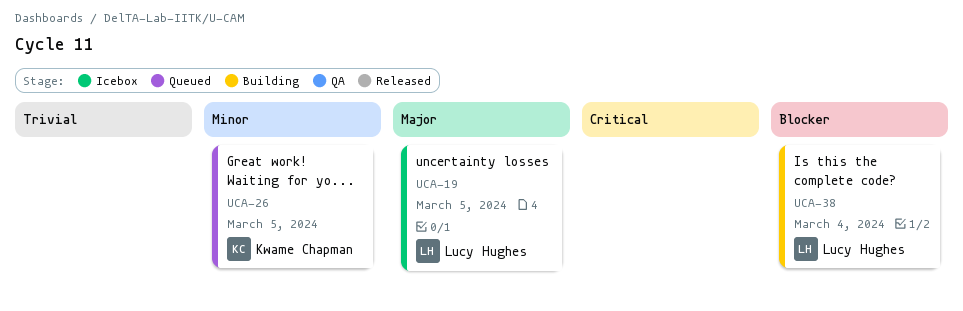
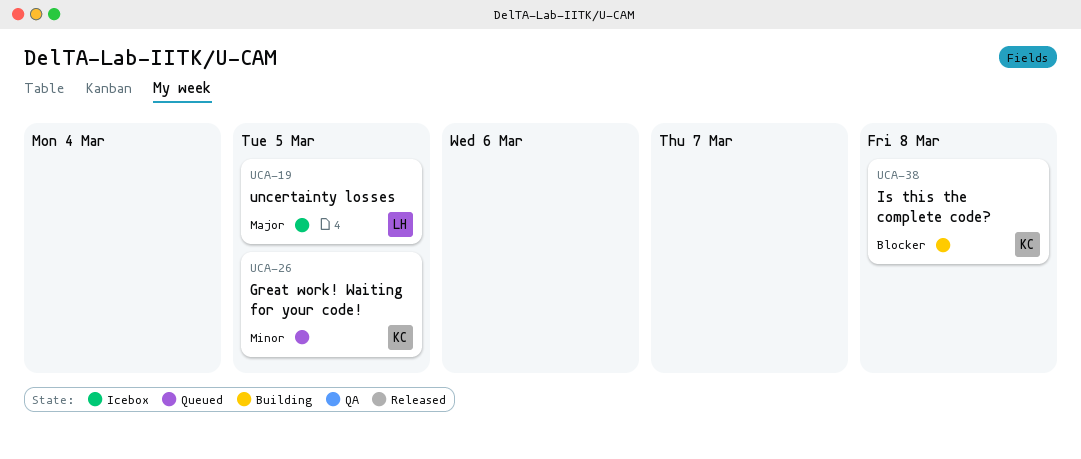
UCA-38, owner: Lucy Hughes -> Kwame Chapman
UCA-38, due: Mar 4 -> Mar 8

